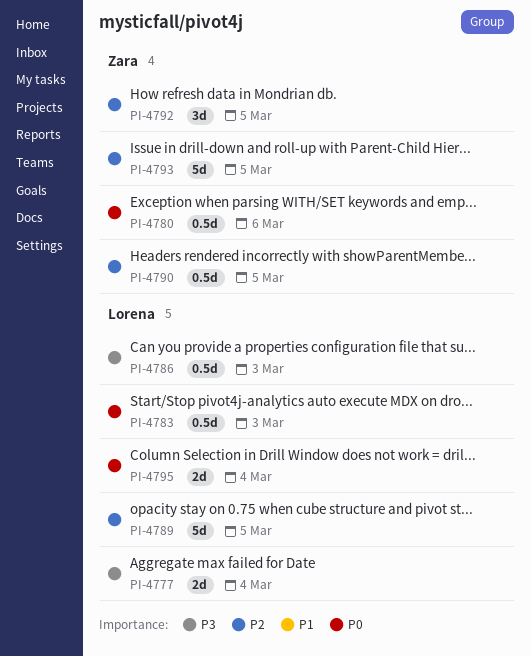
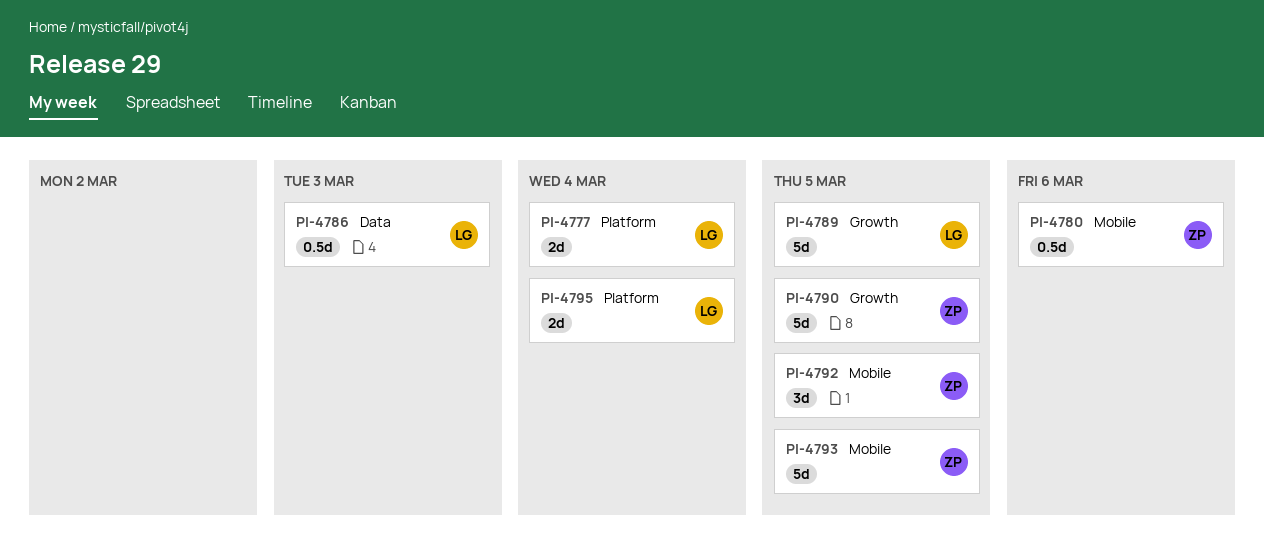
PI-4783: present -> none
PI-4790, estimate: 0.5d -> 5d

